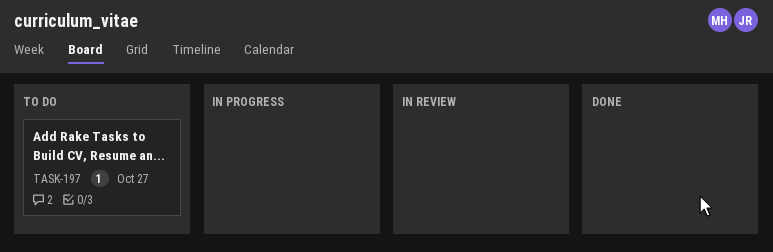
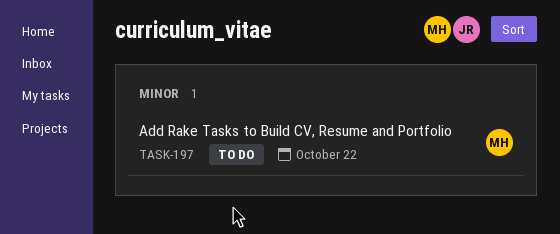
TASK-197, due: Oct 27 -> Oct 22

